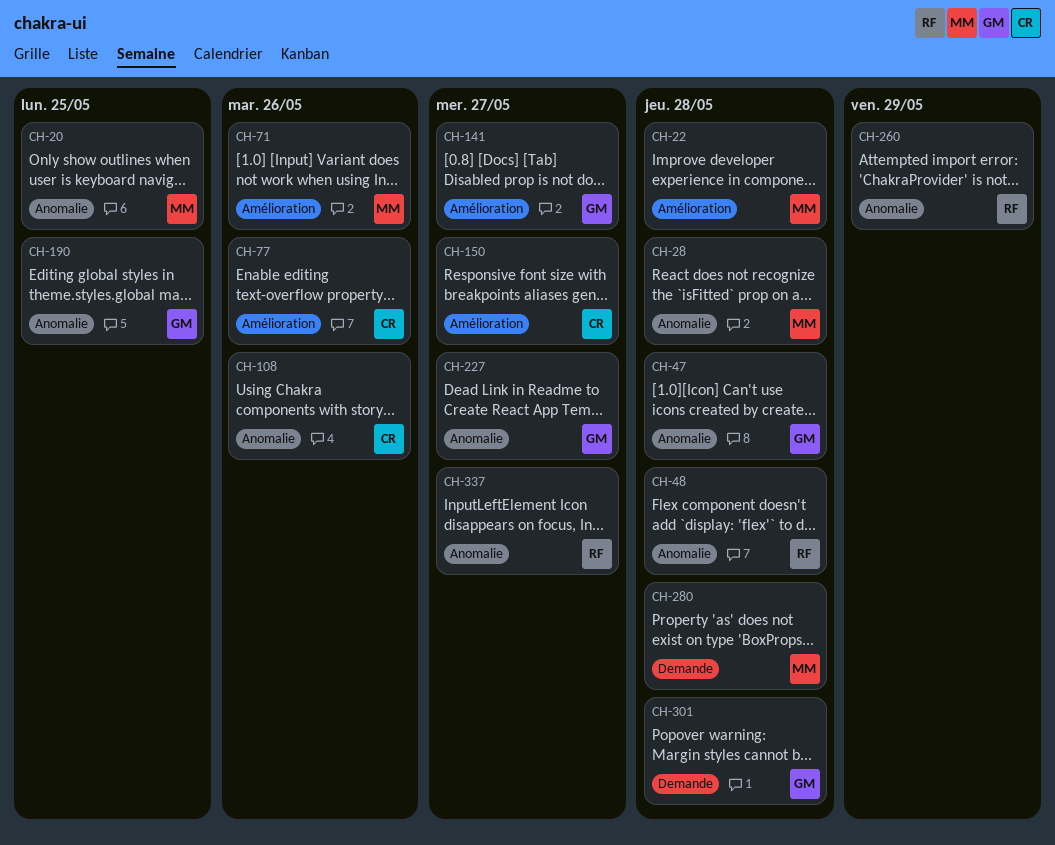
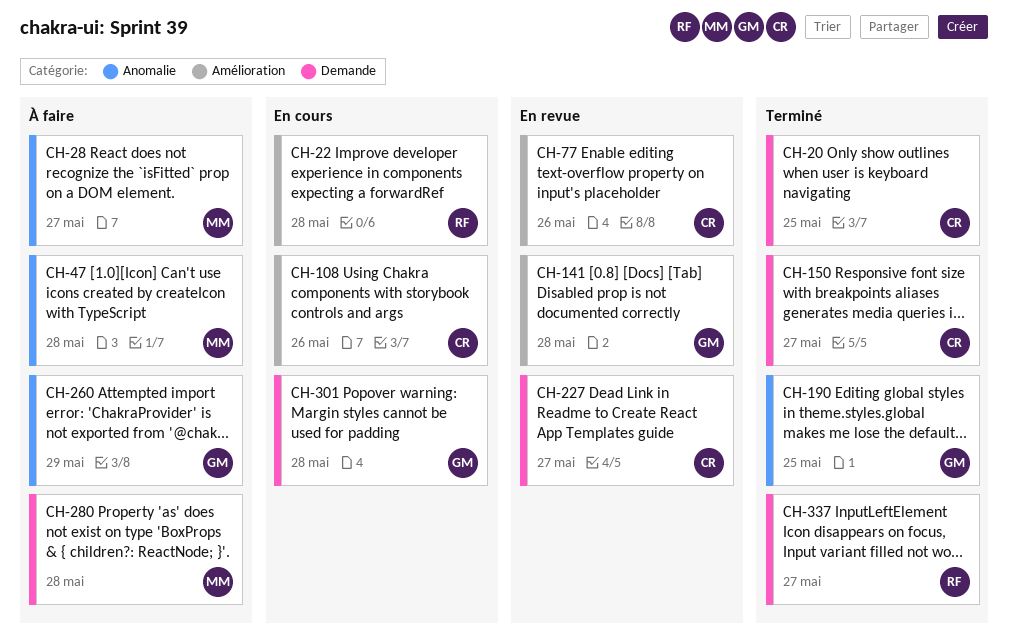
CH-20, owner: MM -> CR
CH-20, label: Anomalie -> Demande
CH-22, owner: MM -> RF
CH-28, due: May 28 -> May 27
CH-47, owner: GM -> MM
CH-48: present -> none
CH-71: present -> none
CH-108, label: Anomalie -> Amélioration
CH-141, due: May 27 -> May 28
CH-150, label: Amélioration -> Demande
CH-227, owner: GM -> CR
CH-227, label: Anomalie -> Demande
CH-260, owner: RF -> GM
CH-337, label: Anomalie -> Demande

